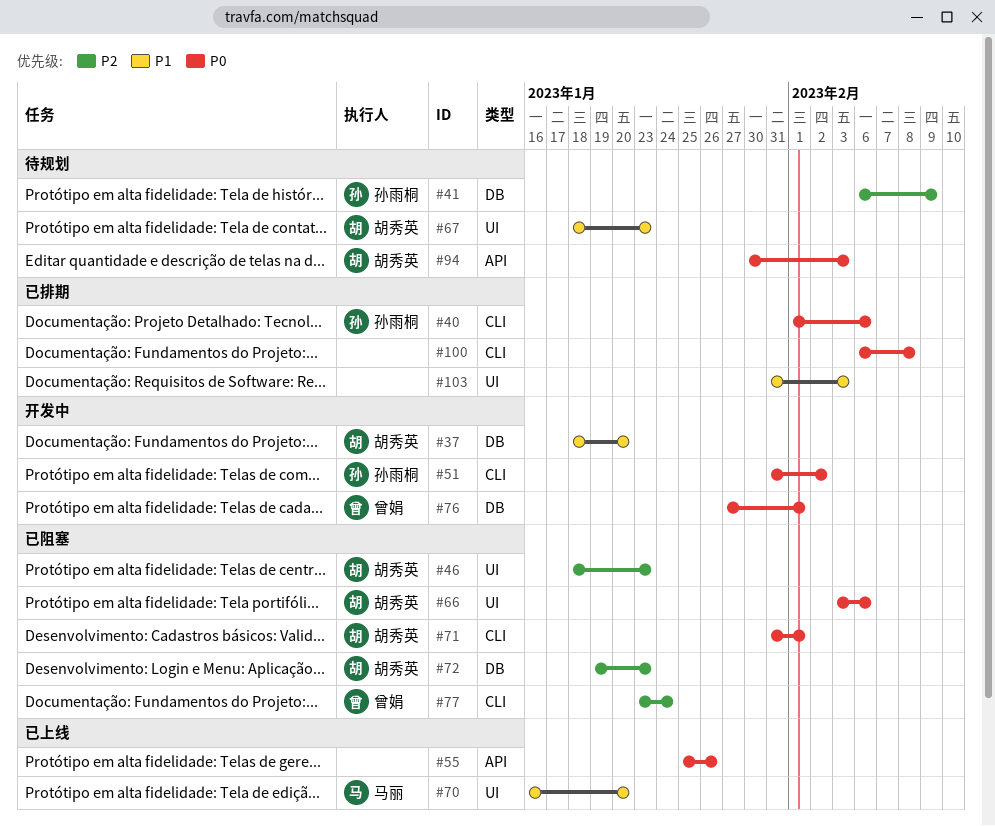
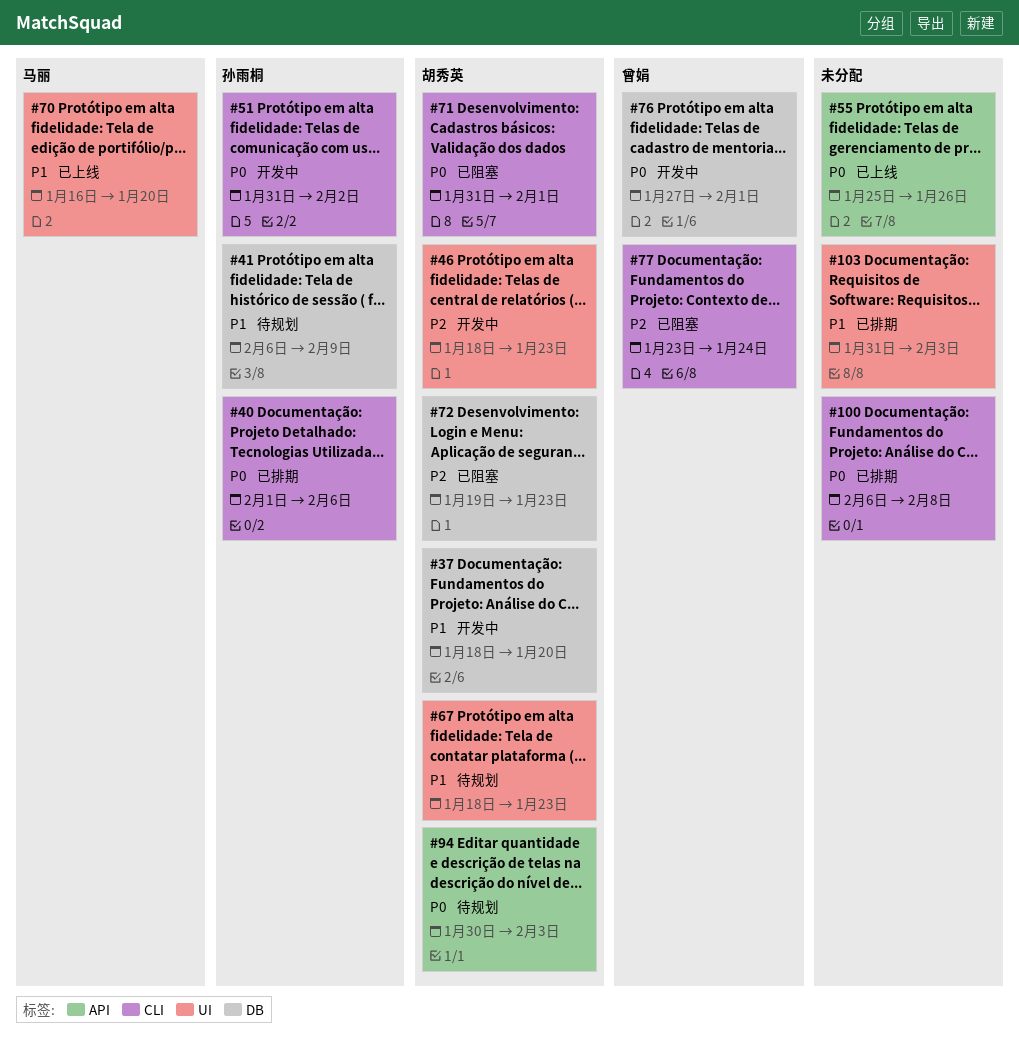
#41, priority: P2 -> P1
#46, status: 已阻塞 -> 开发中
#66: present -> none

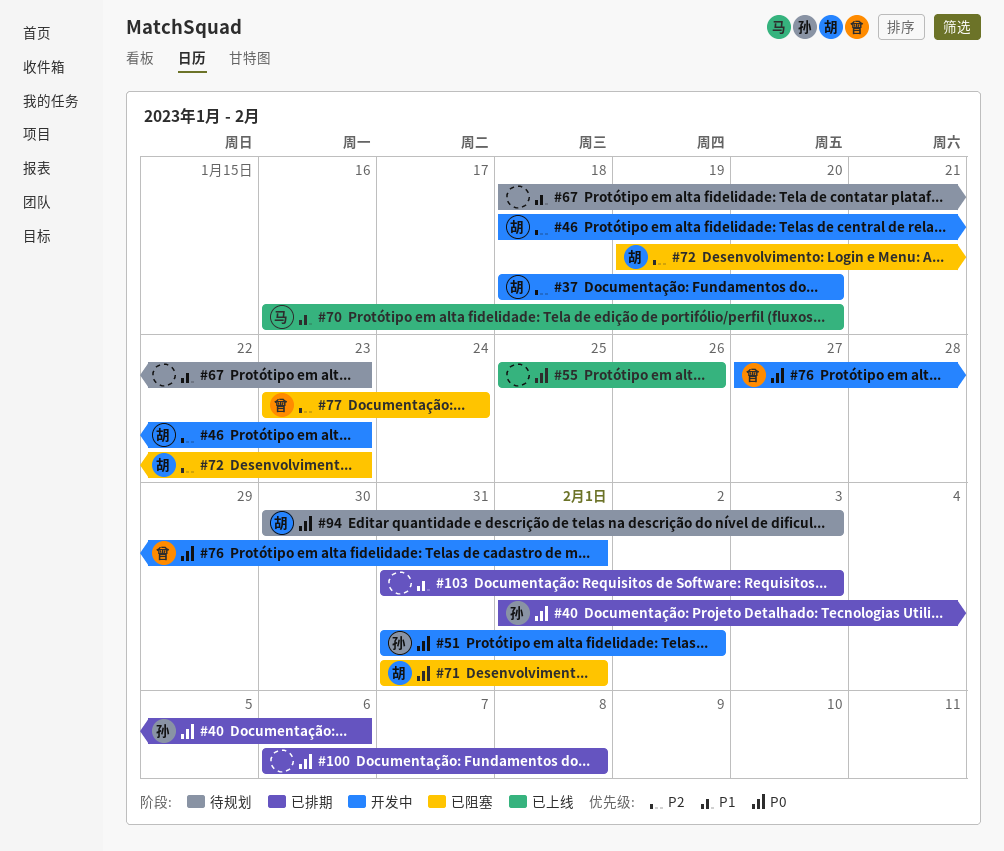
#37, priority: P1 -> P2
#41: present -> none
#67, owner: 胡秀英 -> none

